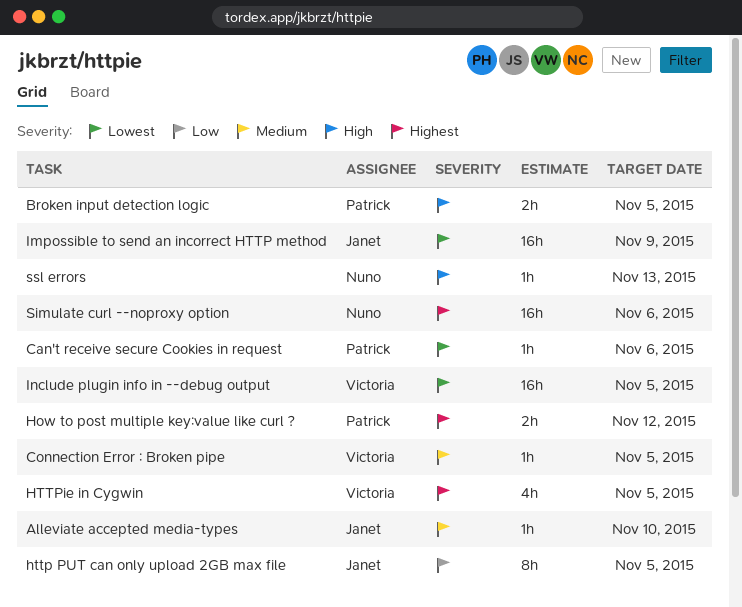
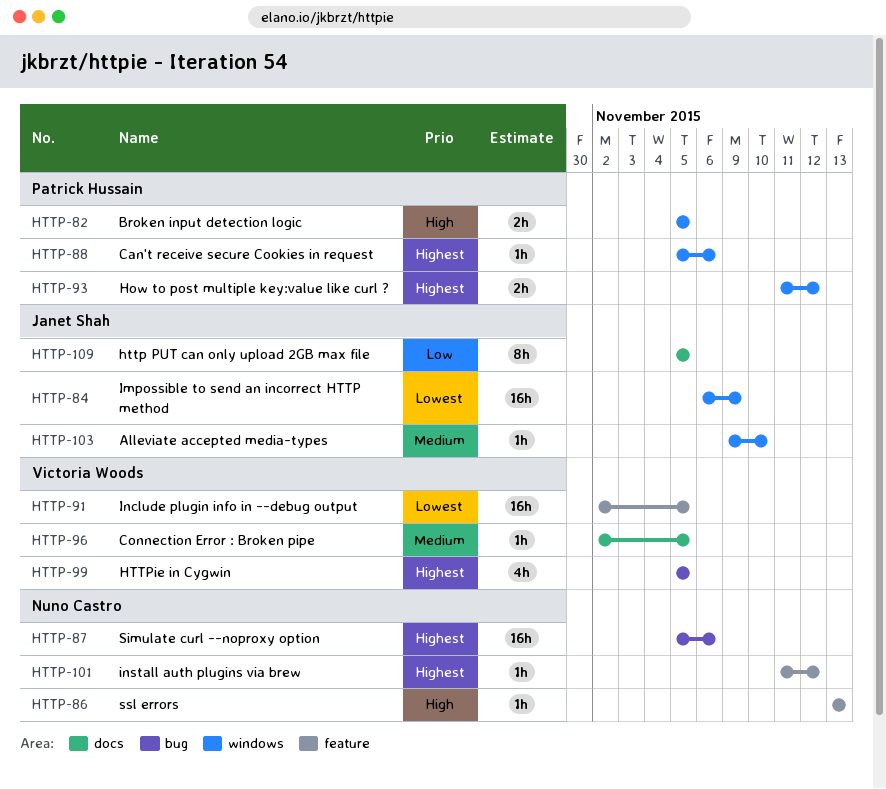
Can't receive secure Cookies in request, priority: Lowest -> Highest
install auth plugins via brew: none -> present

